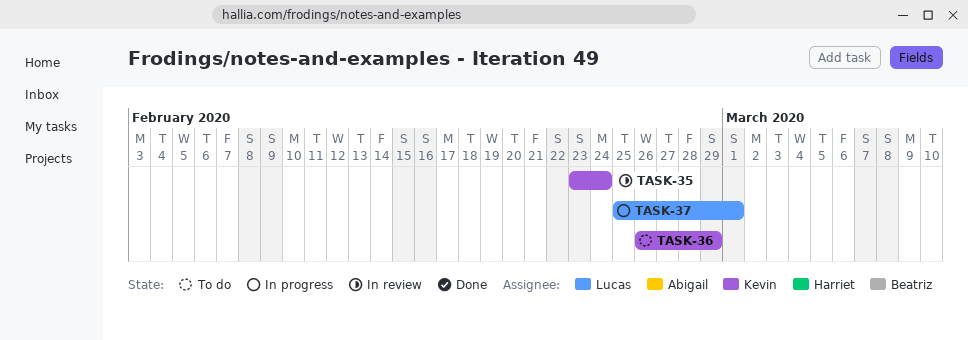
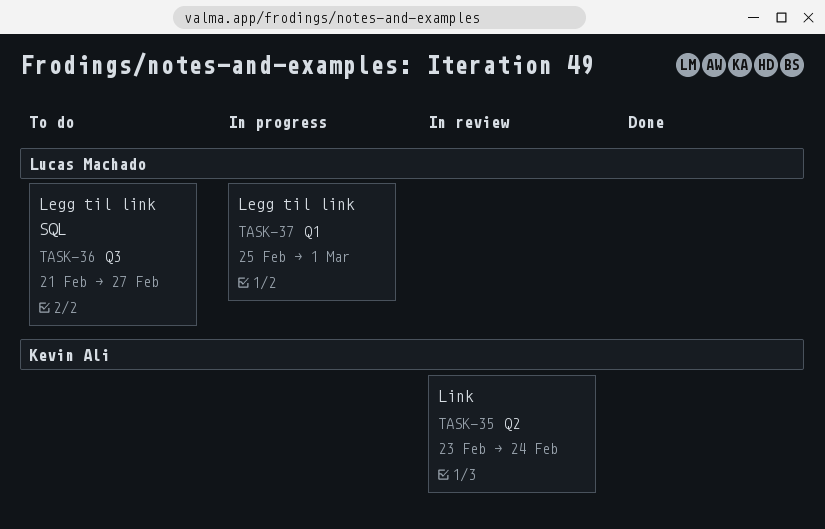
TASK-36, owner: Kevin Ali -> Lucas Machado
TASK-36, start: Feb 26 -> Feb 21
TASK-36, due: Feb 29 -> Feb 27

